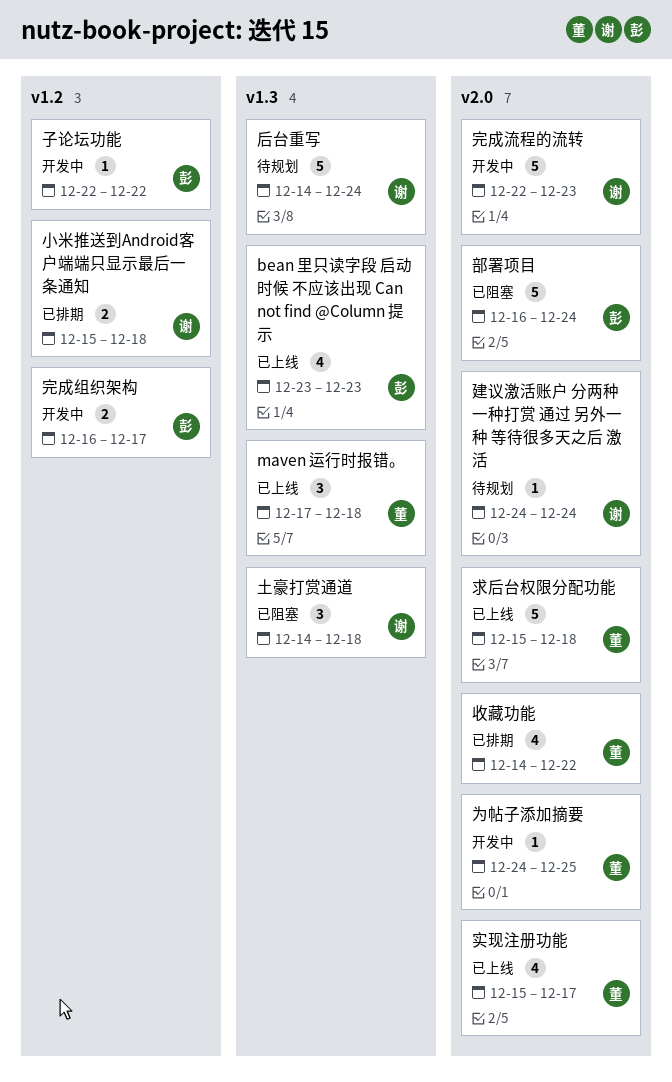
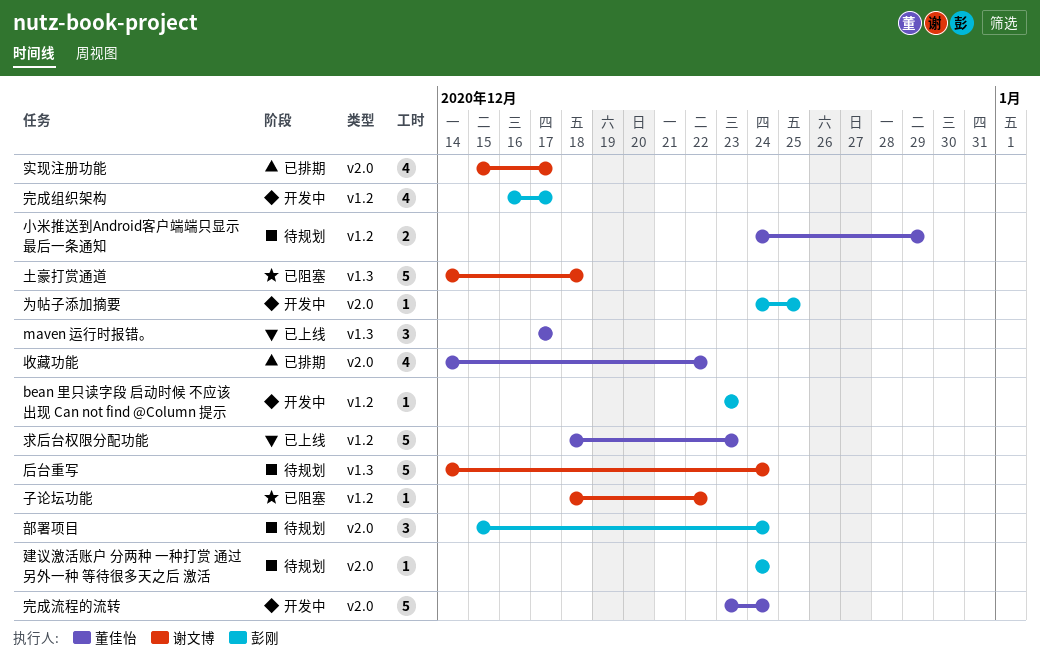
bean 里只读字段 启动时候 不应该出现 Can not find @Column 提示, status: 已上线 -> 开发中
bean 里只读字段 启动时候 不应该出现 Can not find @Column 提示, label: v1.3 -> v1.2
bean 里只读字段 启动时候 不应该出现 Can not find @Column 提示, estimate: 4 -> 1
maven 运行时报错。, due: Dec 18 -> Dec 17
为帖子添加摘要, owner: 董佳怡 -> 彭刚
土豪打赏通道, estimate: 3 -> 5
子论坛功能, status: 开发中 -> 已阻塞
子论坛功能, owner: 彭刚 -> 谢文博
子论坛功能, start: Dec 22 -> Dec 18
完成流程的流转, owner: 谢文博 -> 董佳怡
完成流程的流转, start: Dec 22 -> Dec 23
完成流程的流转, due: Dec 23 -> Dec 24
完成组织架构, estimate: 2 -> 4
实现注册功能, status: 已上线 -> 已排期
实现注册功能, owner: 董佳怡 -> 谢文博
小米推送到Android客户端端只显示最后一条通知, status: 已排期 -> 待规划
小米推送到Android客户端端只显示最后一条通知, owner: 谢文博 -> 董佳怡
小米推送到Android客户端端只显示最后一条通知, start: Dec 15 -> Dec 24
小米推送到Android客户端端只显示最后一条通知, due: Dec 18 -> Dec 29
建议激活账户 分两种 一种打赏 通过 另外一种 等待很多天之后 激活, owner: 谢文博 -> 彭刚
求后台权限分配功能, label: v2.0 -> v1.2
求后台权限分配功能, start: Dec 15 -> Dec 18
求后台权限分配功能, due: Dec 18 -> Dec 23
部署项目, status: 已阻塞 -> 待规划
部署项目, estimate: 5 -> 3
部署项目, start: Dec 16 -> Dec 15

